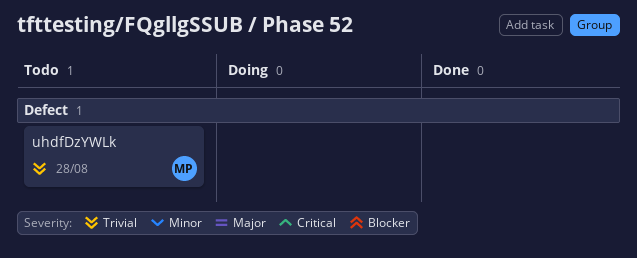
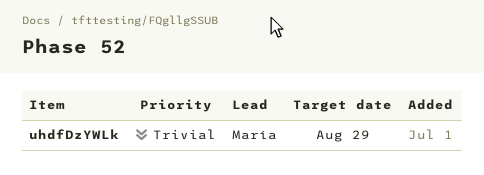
uhdfDzYWLk, due: Aug 28 -> Aug 29

